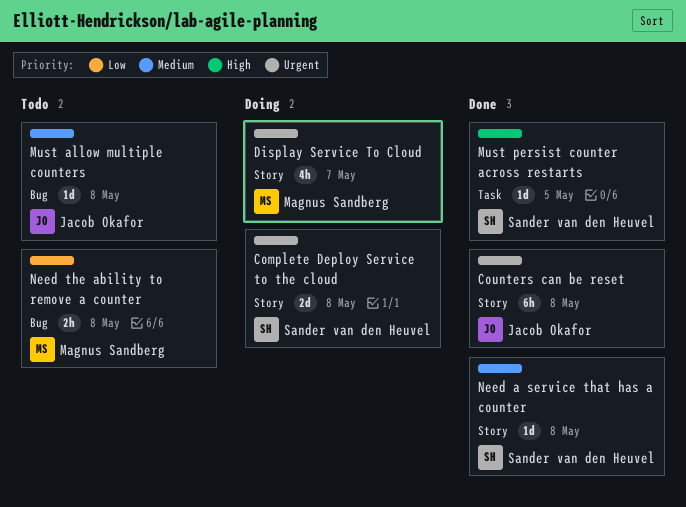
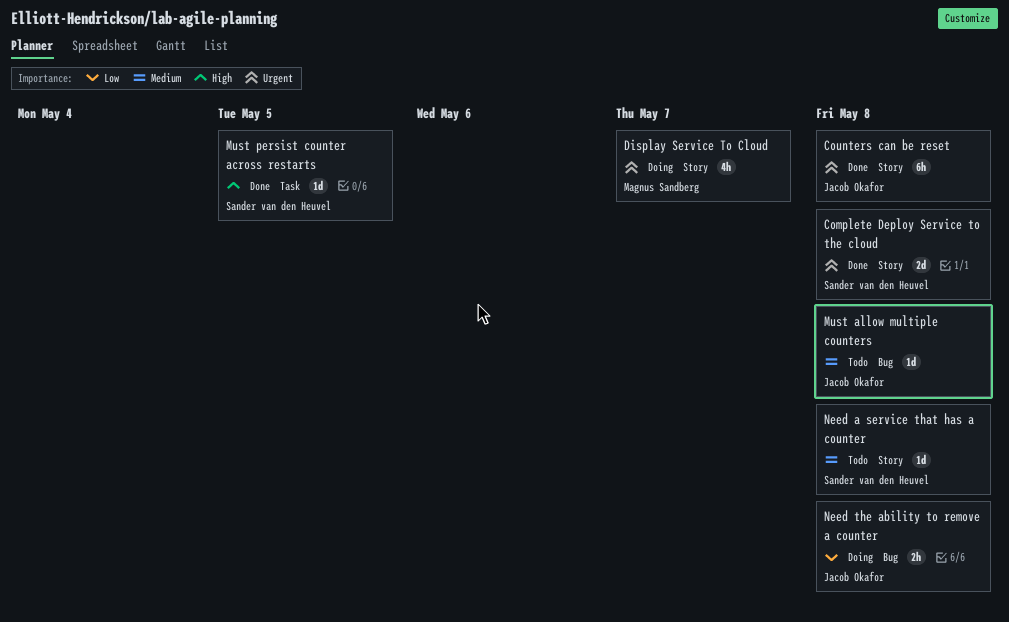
Complete Deploy Service to the cloud, status: Doing -> Done
Need a service that has a counter, status: Done -> Todo
Need the ability to remove a counter, status: Todo -> Doing
Need the ability to remove a counter, owner: Magnus Sandberg -> Jacob Okafor

